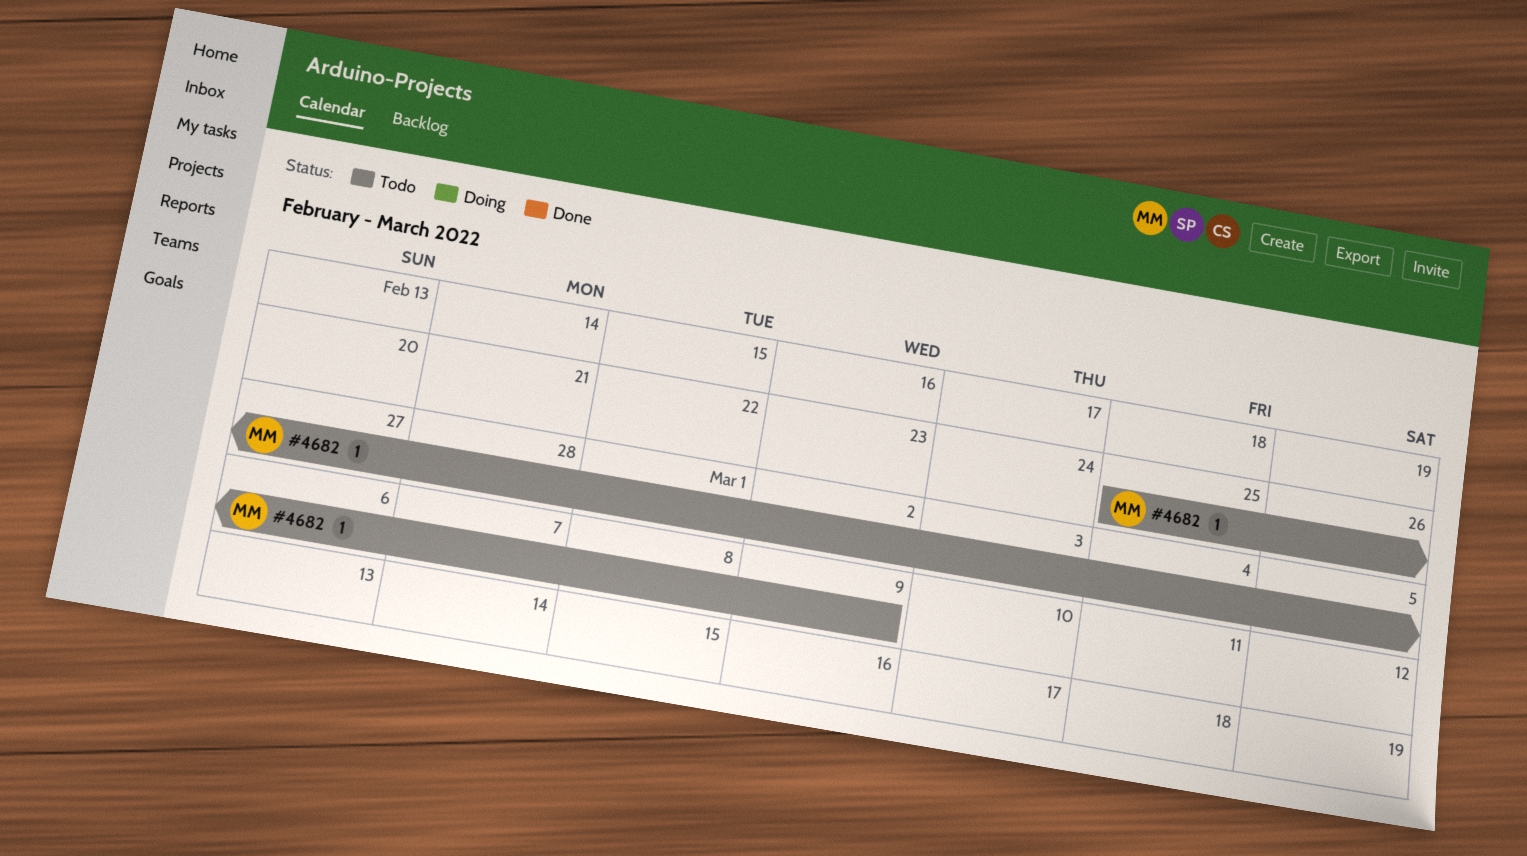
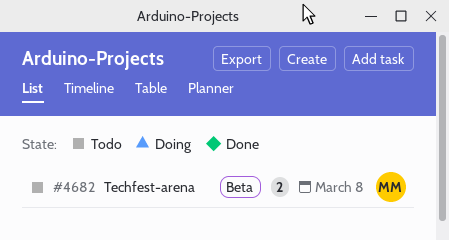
#4682, estimate: 1 -> 2
#4682, due: Mar 9 -> Mar 8

